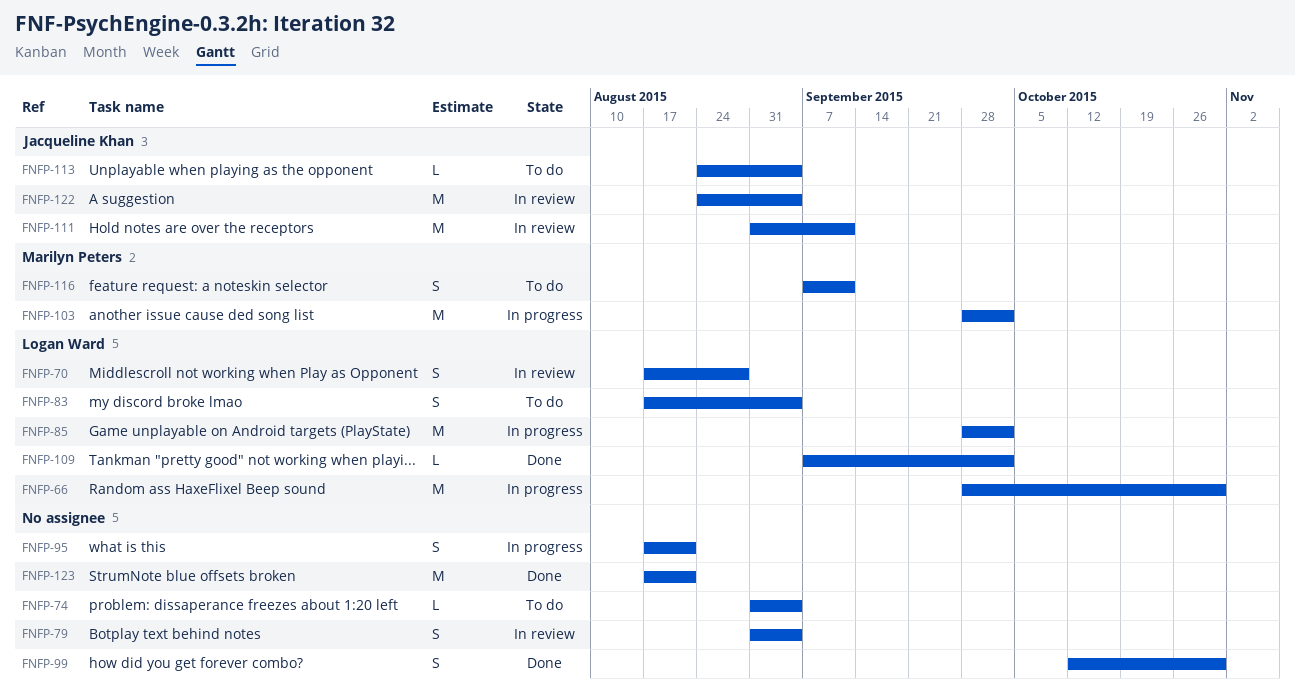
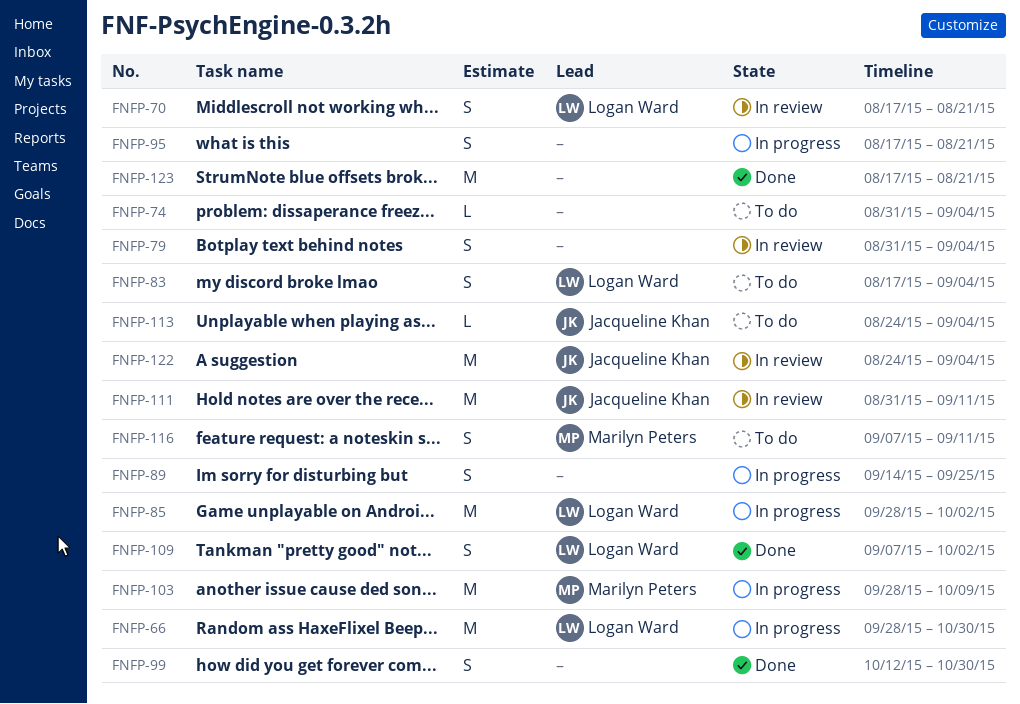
FNFP-70, due: Aug 28 -> Aug 21
FNFP-89: none -> present
FNFP-103, due: Oct 2 -> Oct 9
FNFP-109, estimate: L -> S

